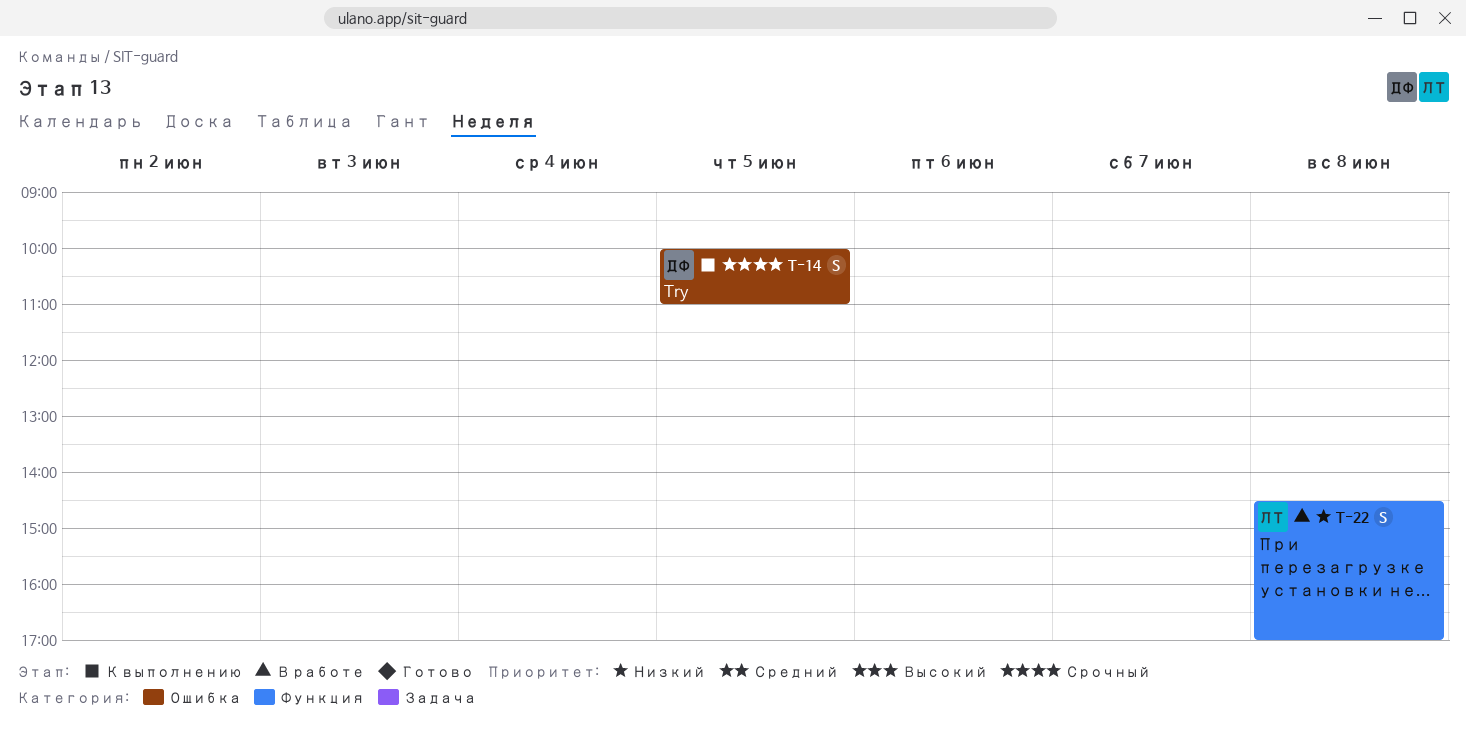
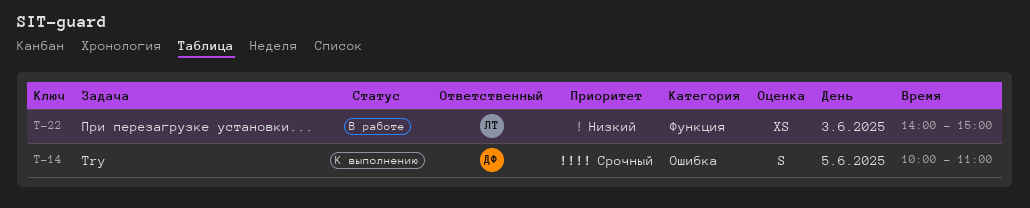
T-22, estimate: S -> XS
T-22, day: Jun 8 -> Jun 3
T-22, begins: 14:30 -> 14:00
T-22, ends: 17:00 -> 15:00

